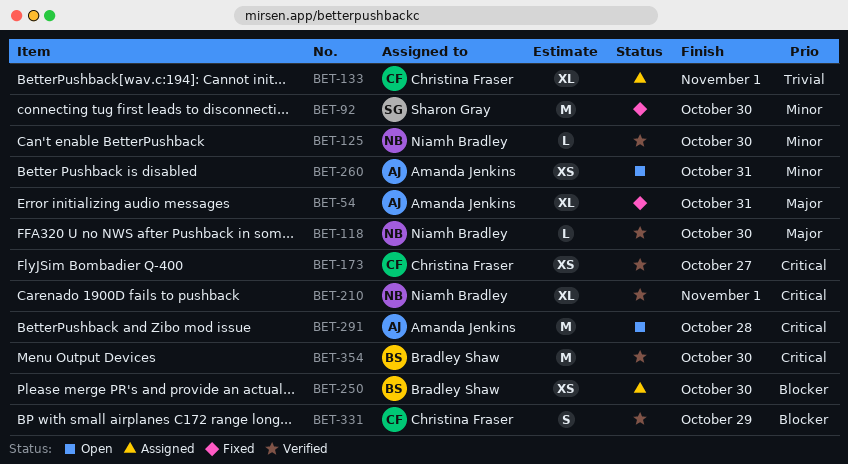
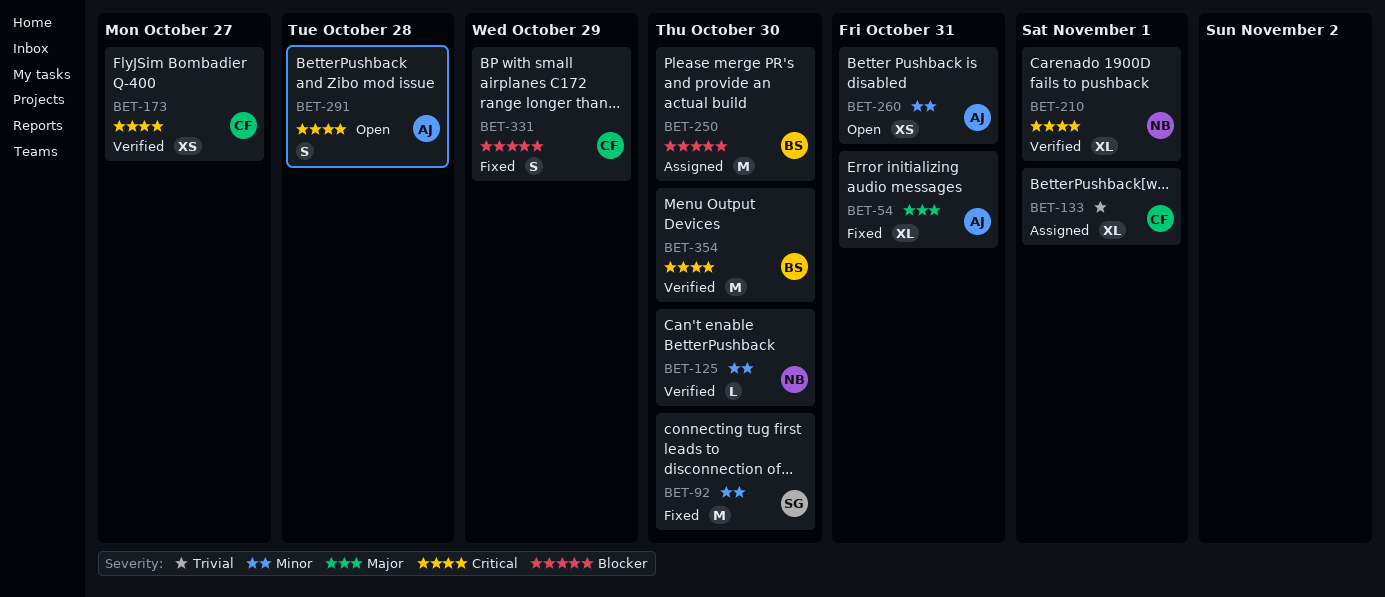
BET-118: present -> none
BET-250, estimate: XS -> M
BET-291, estimate: M -> S
BET-331, status: Verified -> Fixed

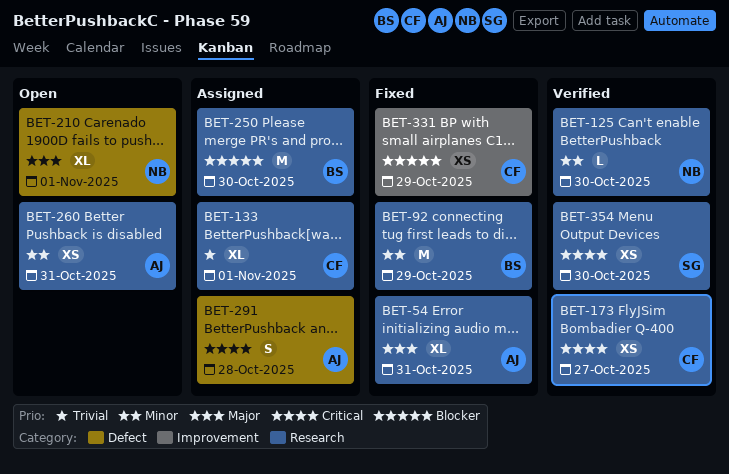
BET-92, owner: SG -> BS
BET-92, due: Oct 30 -> Oct 29
BET-210, status: Verified -> Open
BET-210, priority: Critical -> Major
BET-291, status: Open -> Assigned
BET-331, estimate: S -> XS
BET-354, owner: BS -> SG
BET-354, estimate: M -> XS

